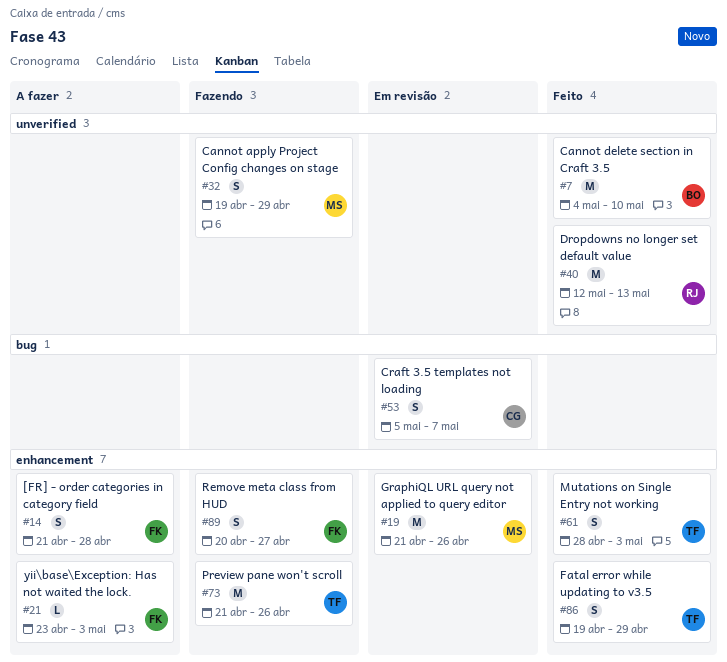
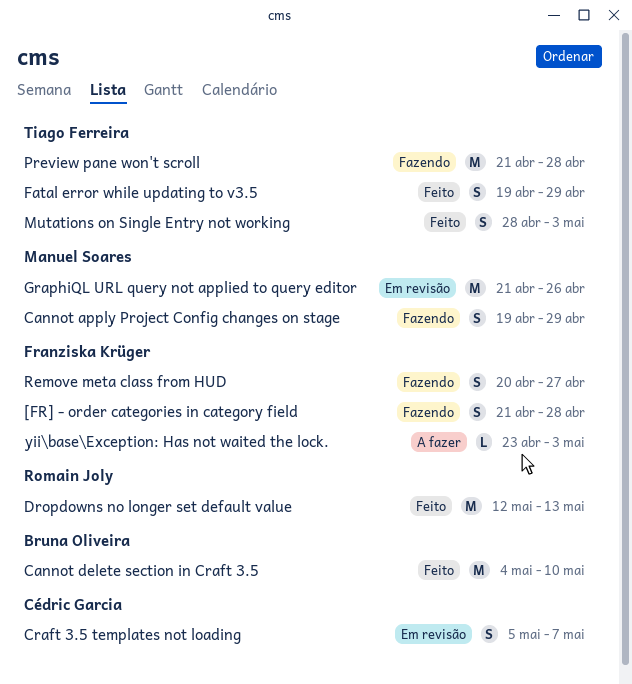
[FR] - order categories in category field, status: A fazer -> Fazendo
Preview pane won't scroll, due: Apr 26 -> Apr 28

